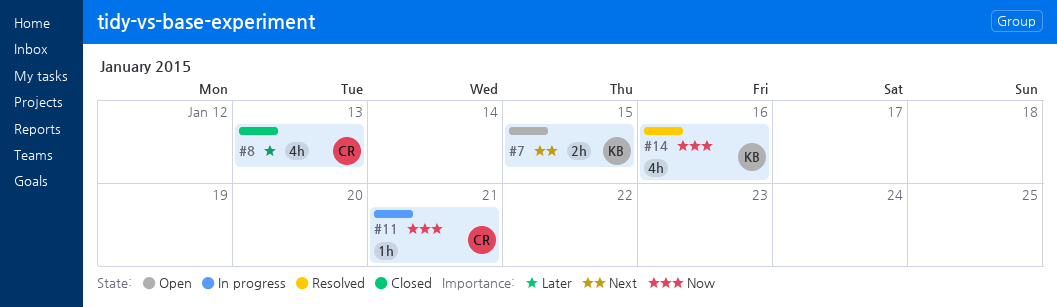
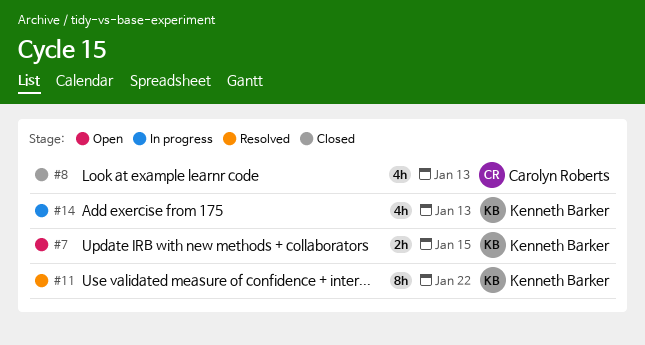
#11, status: In progress -> Resolved
#11, owner: Carolyn Roberts -> Kenneth Barker
#11, estimate: 1h -> 8h
#11, due: Jan 21 -> Jan 22
#14, status: Resolved -> In progress
#14, due: Jan 16 -> Jan 13

